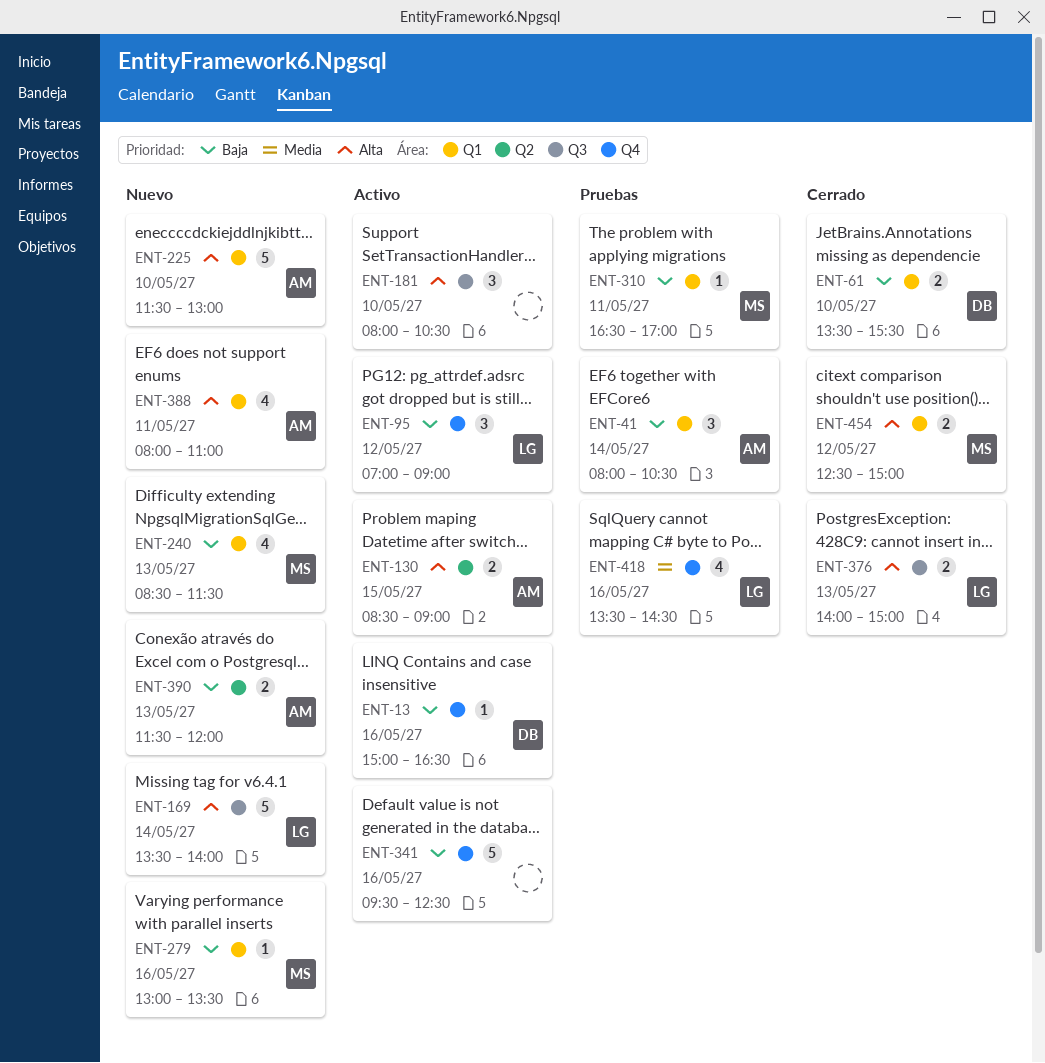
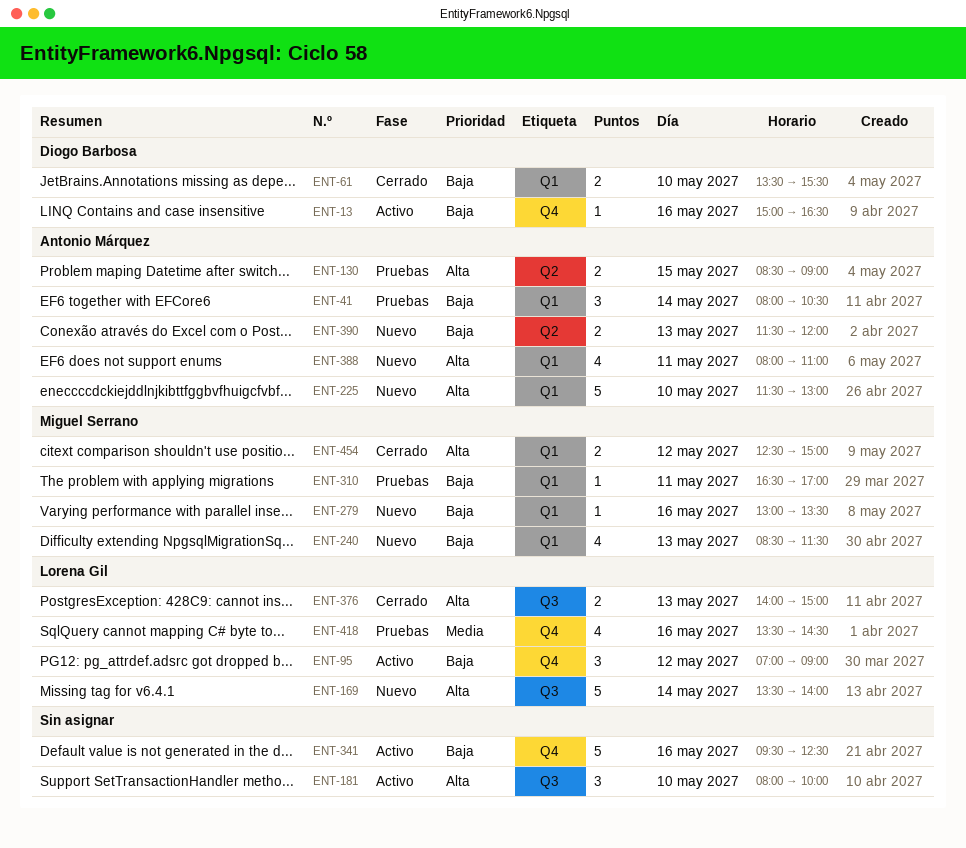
ENT-130, status: Activo -> Pruebas
ENT-181, ends: 10:30 -> 10:00

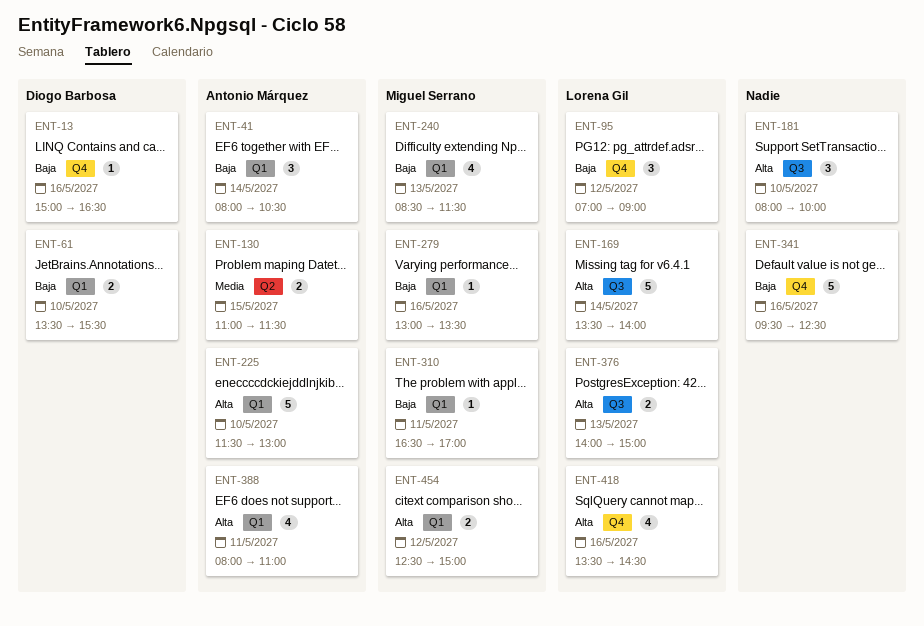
ENT-130, priority: Alta -> Media
ENT-130, begins: 08:30 -> 11:00
ENT-130, ends: 09:00 -> 11:30
ENT-390: present -> none
ENT-418, priority: Media -> Alta

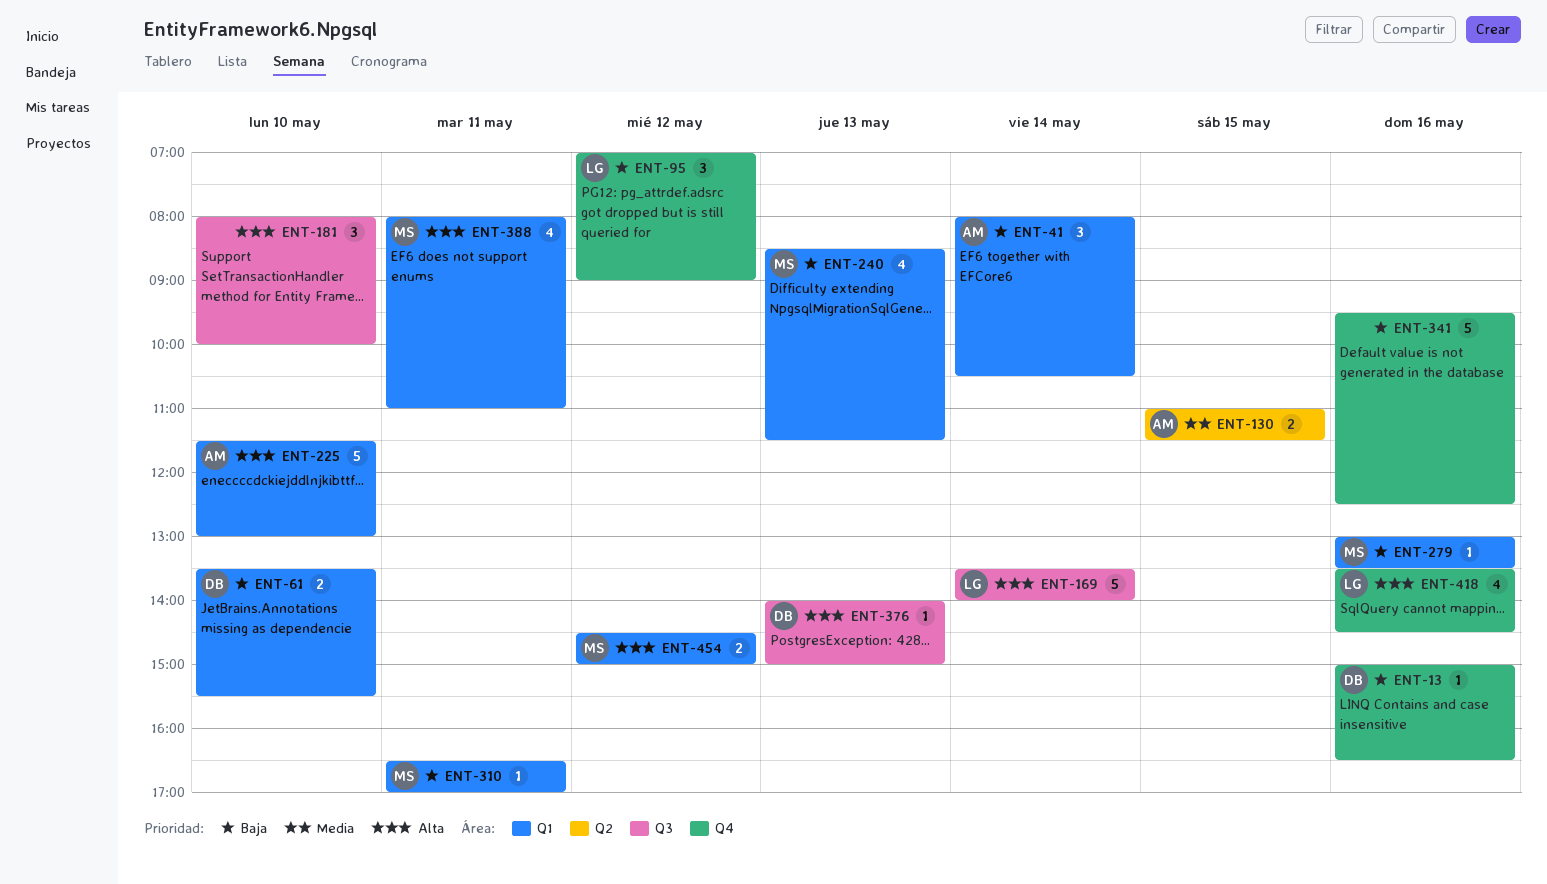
ENT-376, owner: Lorena Gil -> Diogo Barbosa
ENT-376, estimate: 2 -> 1
ENT-388, owner: Antonio Márquez -> Miguel Serrano
ENT-454, begins: 12:30 -> 14:30

